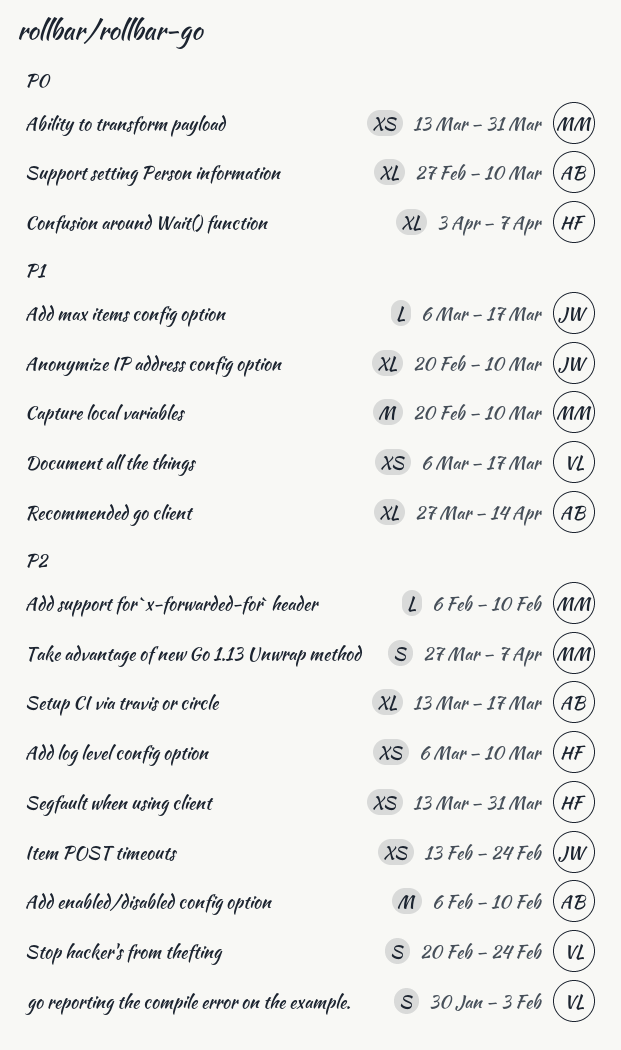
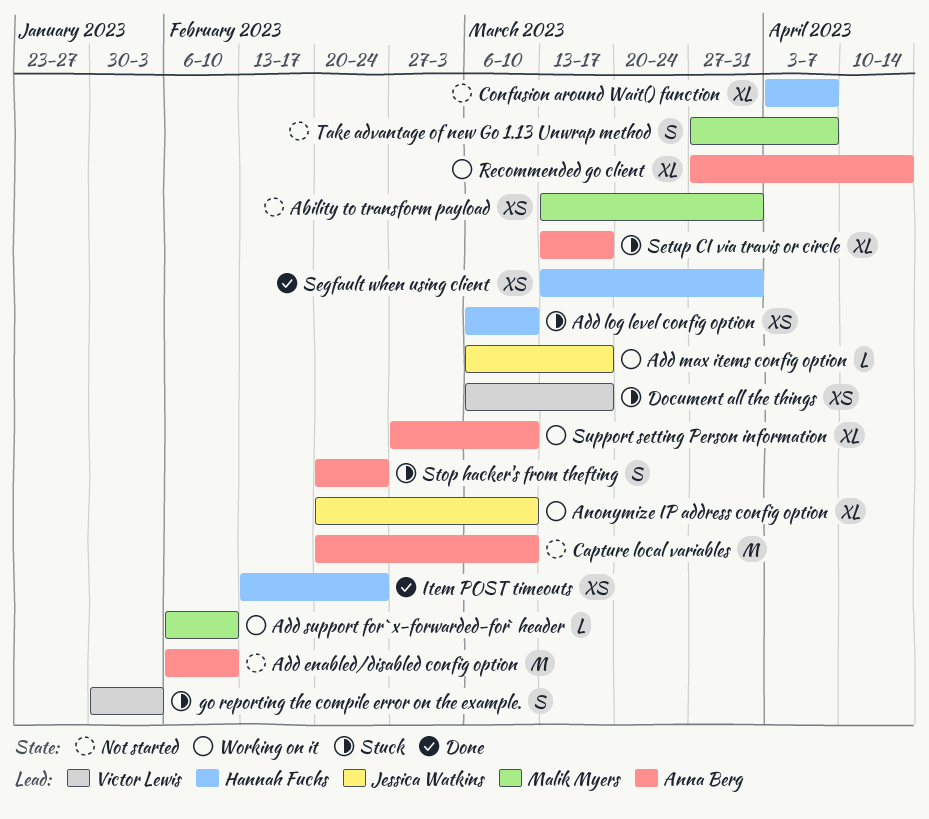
Capture local variables, owner: Malik Myers -> Anna Berg
Item POST timeouts, owner: Jessica Watkins -> Hannah Fuchs
Stop hacker's from thefting, owner: Victor Lewis -> Anna Berg

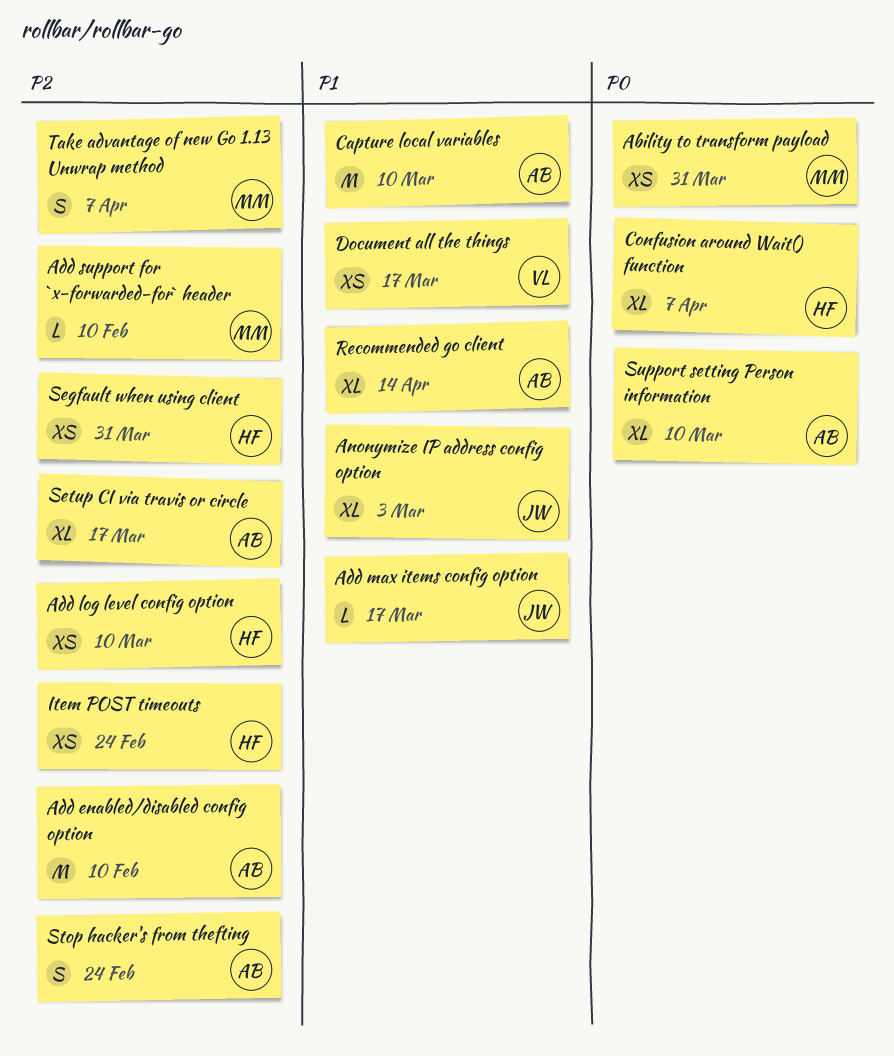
Anonymize IP address config option, due: Mar 10 -> Mar 3
go reporting the compile error on the example.: present -> none

